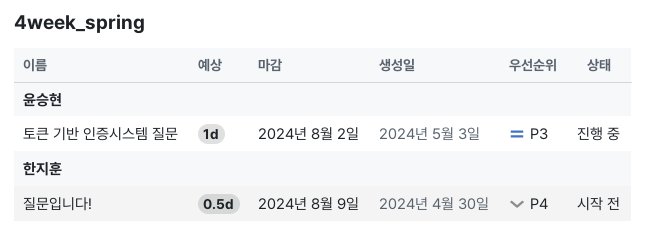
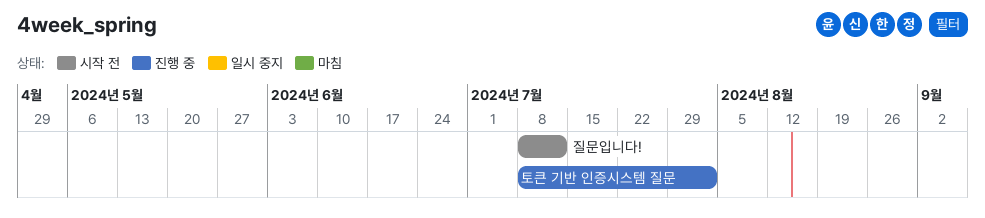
질문입니다!, due: Aug 9 -> Jul 12

